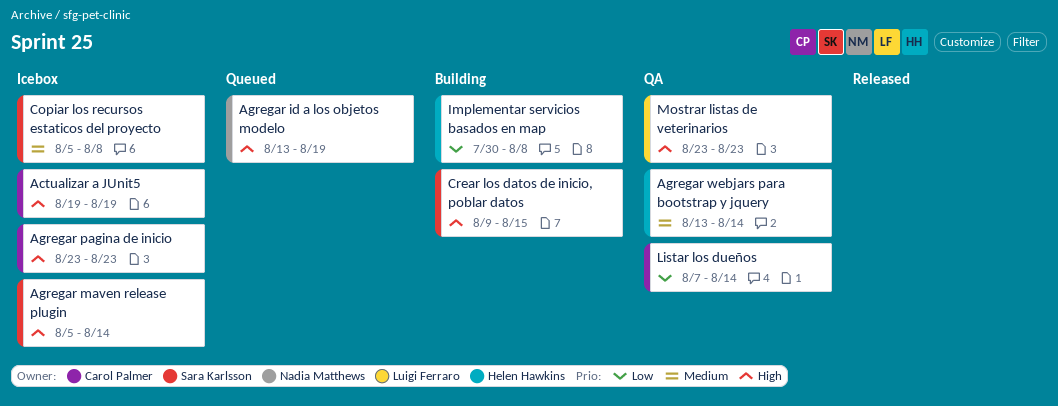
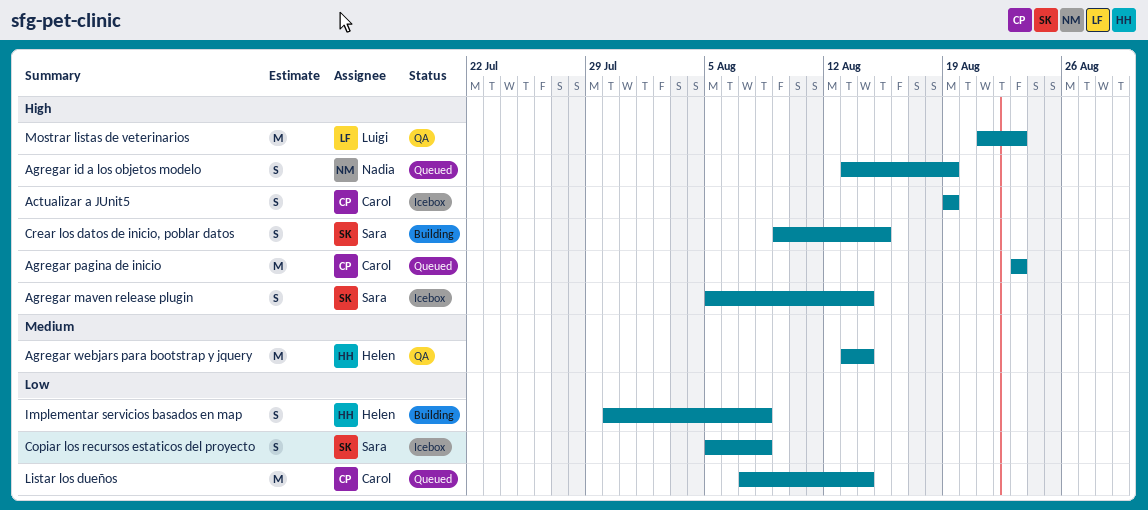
Agregar pagina de inicio, status: Icebox -> Queued
Copiar los recursos estaticos del proyecto, priority: Medium -> Low
Listar los dueños, status: QA -> Queued
Mostrar listas de veterinarios, start: Aug 23 -> Aug 21

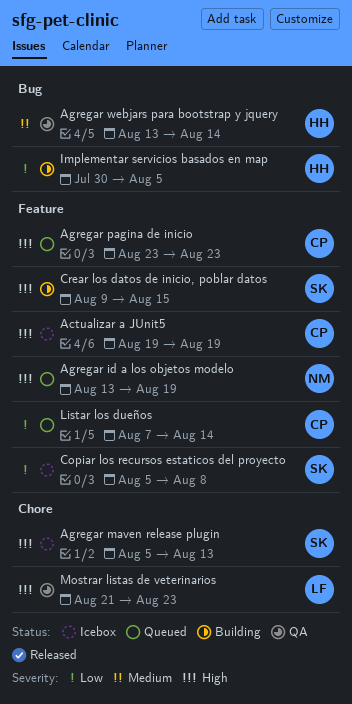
Agregar maven release plugin, due: Aug 14 -> Aug 13
Implementar servicios basados en map, due: Aug 8 -> Aug 5

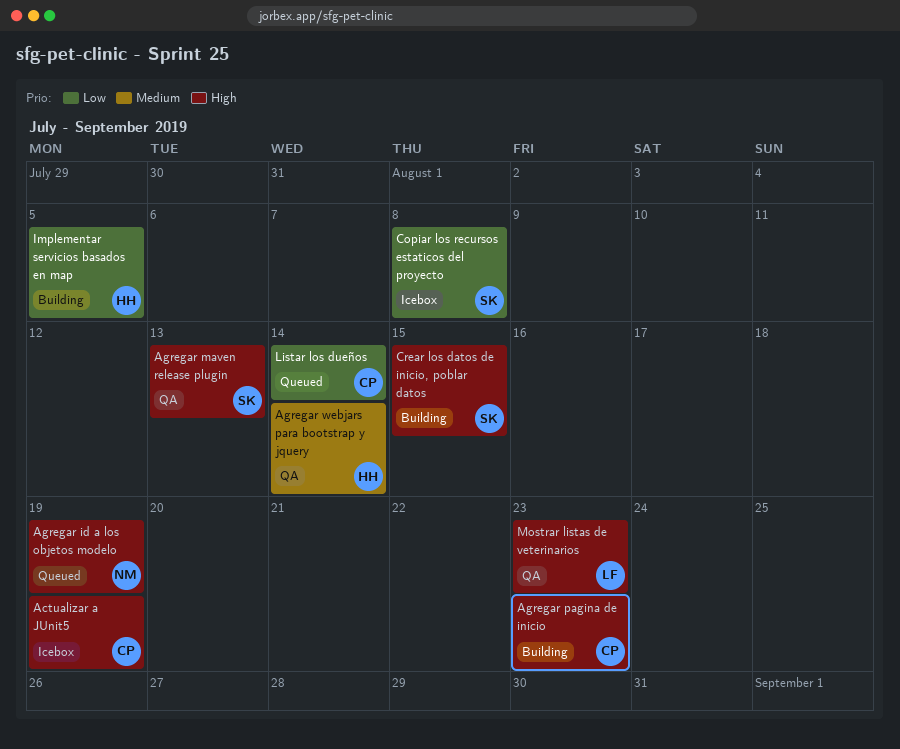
Agregar maven release plugin, status: Icebox -> QA
Agregar pagina de inicio, status: Queued -> Building

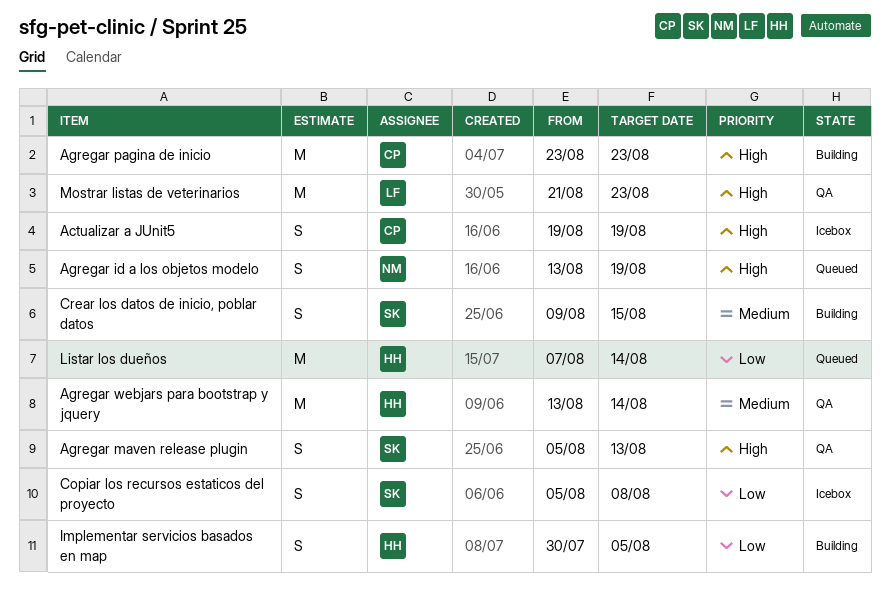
Crear los datos de inicio, poblar datos, priority: High -> Medium
Listar los dueños, owner: CP -> HH

